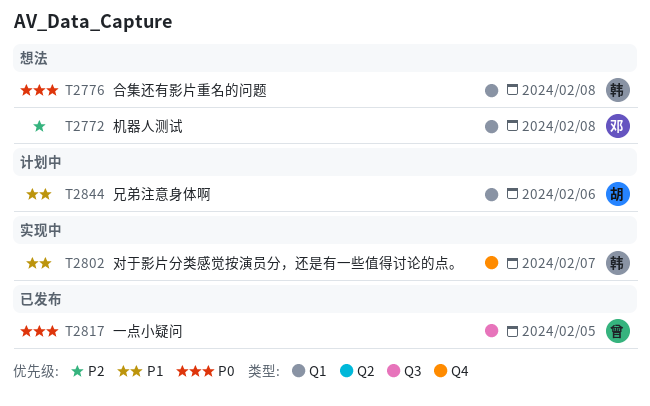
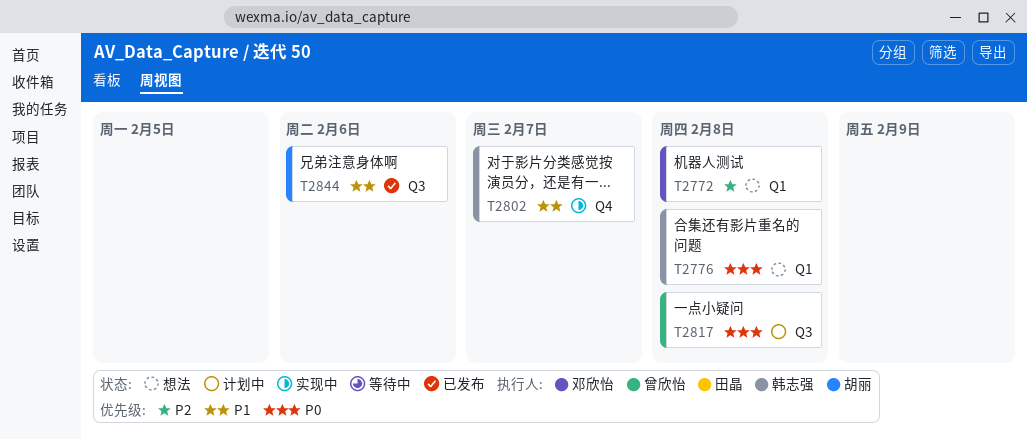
T2817, status: 已发布 -> 计划中
T2817, due: Feb 5 -> Feb 8
T2844, status: 计划中 -> 已发布
T2844, label: Q1 -> Q3

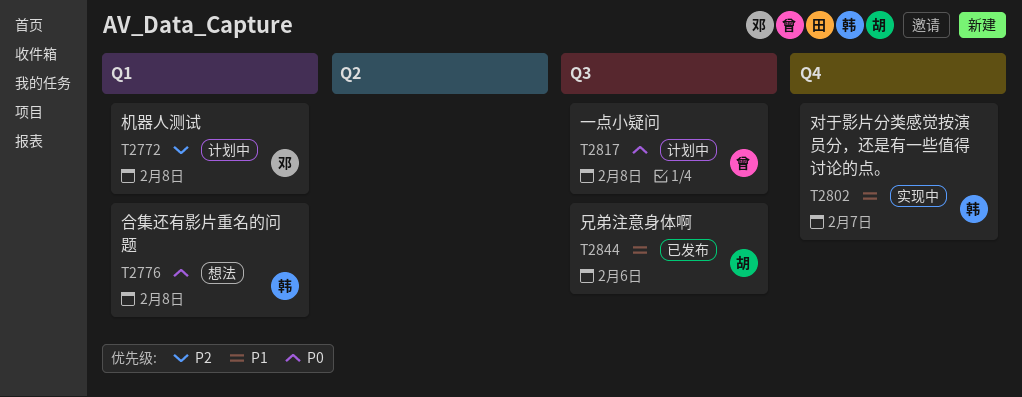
T2772, status: 想法 -> 计划中

